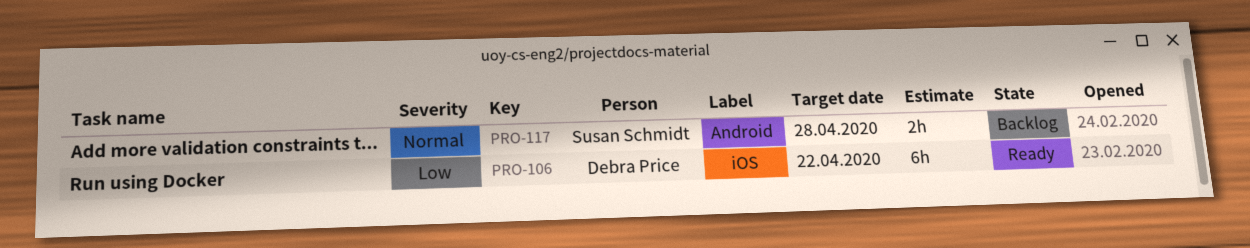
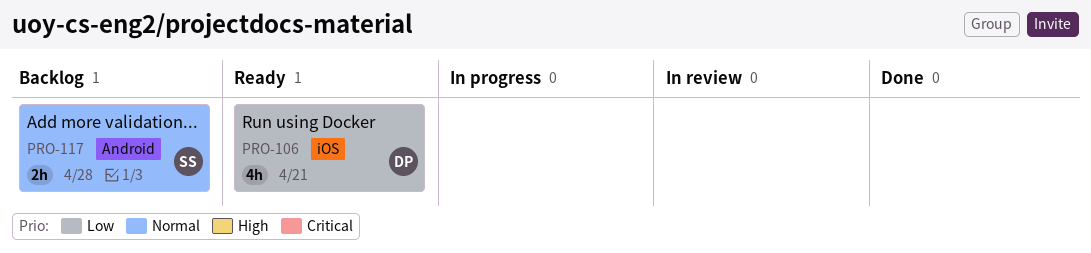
PRO-106, estimate: 6h -> 4h
PRO-106, due: Apr 22 -> Apr 21

